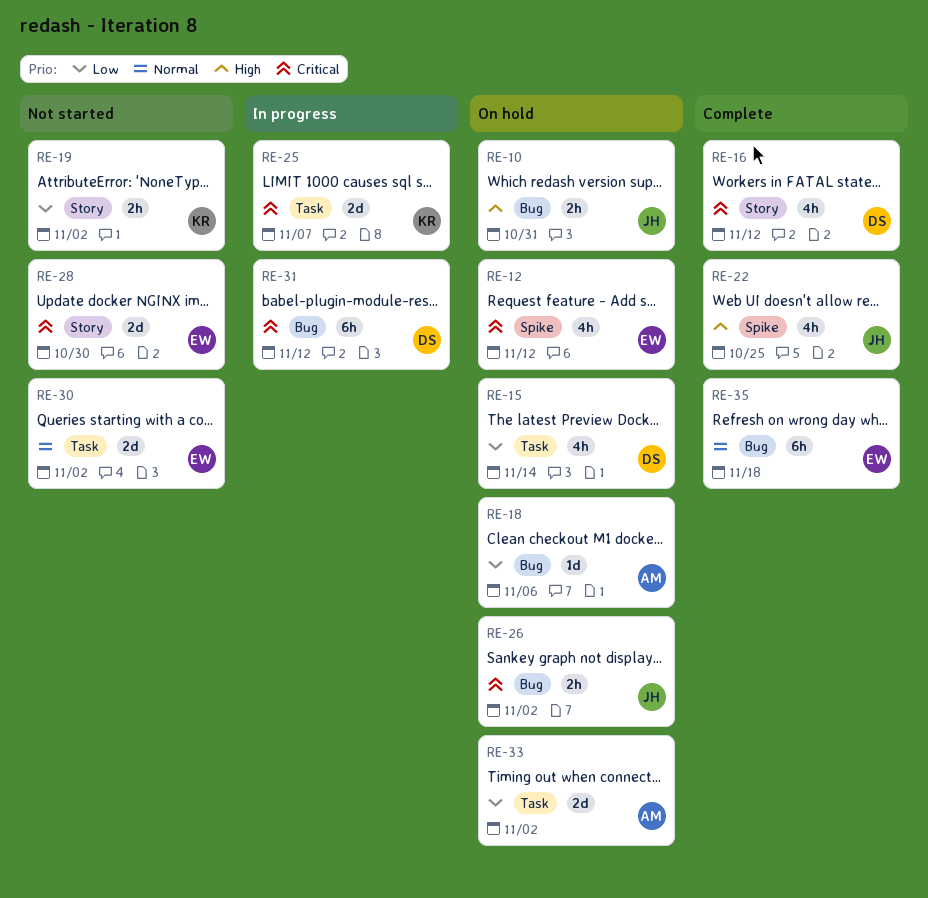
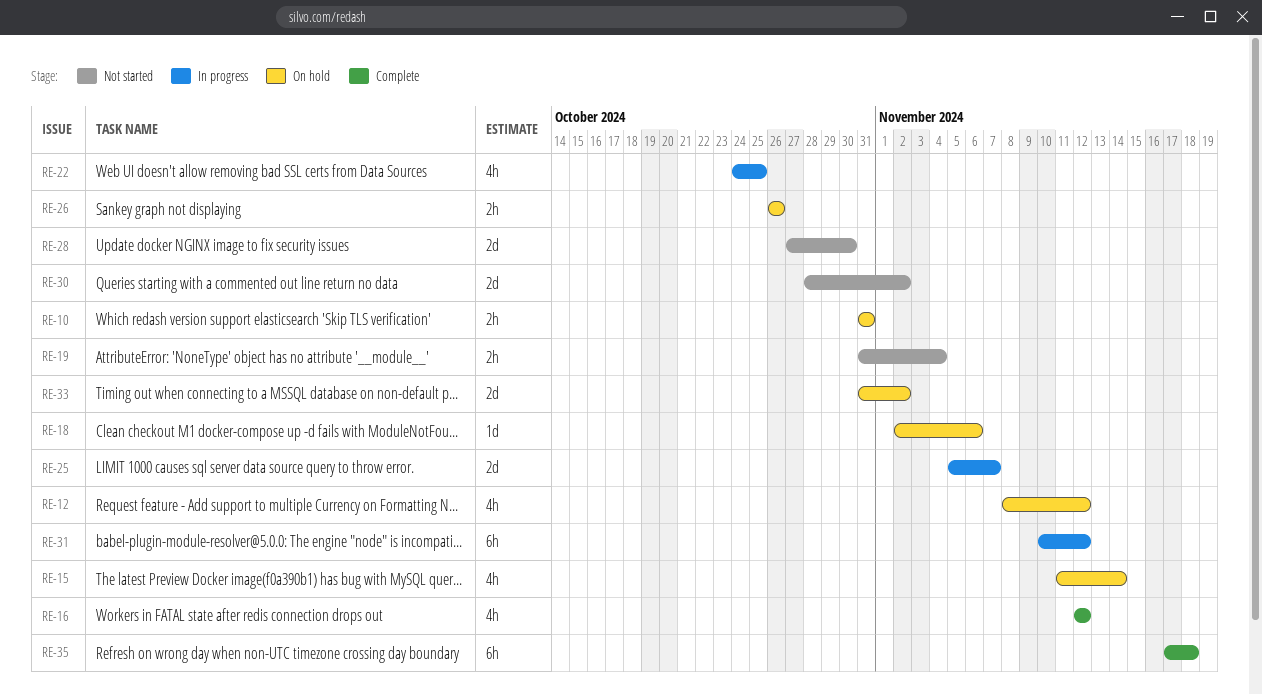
RE-19, due: Nov 2 -> Nov 4
RE-22, status: Complete -> In progress
RE-26, due: Nov 2 -> Oct 26

